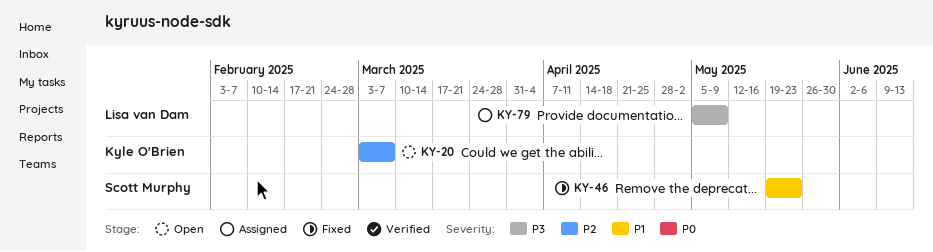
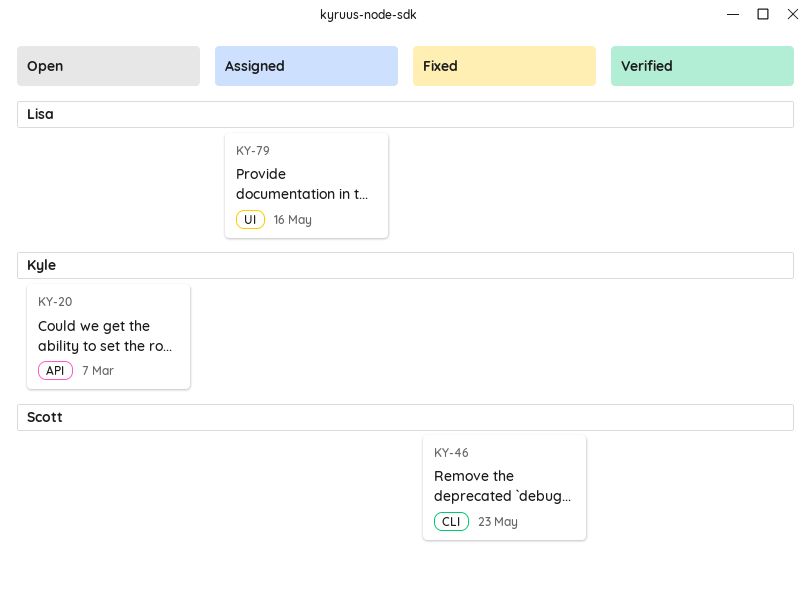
KY-79, due: May 9 -> May 16

